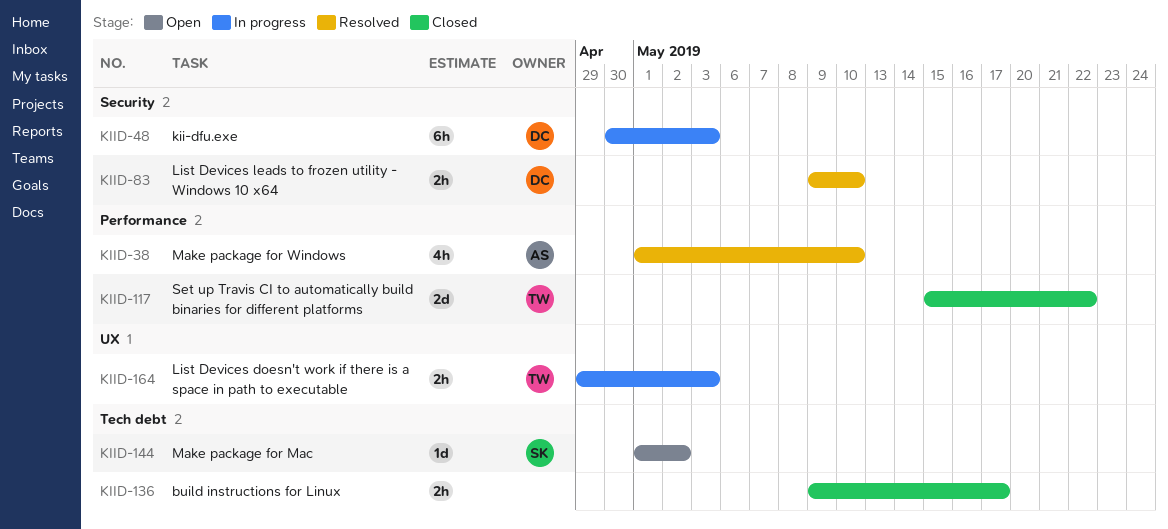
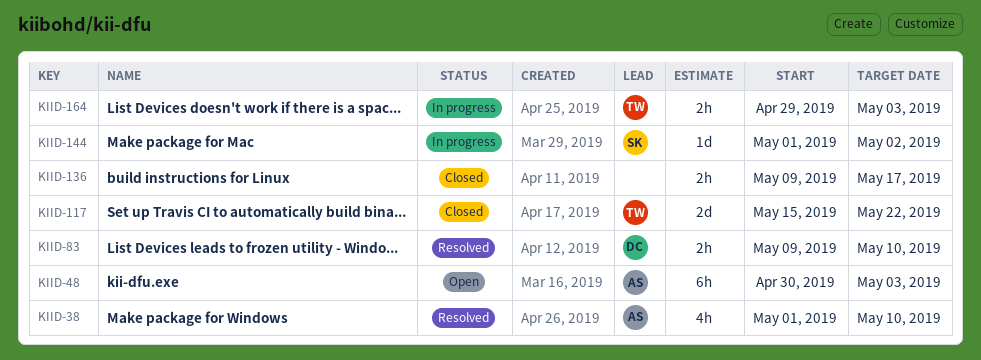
KIID-48, status: In progress -> Open
KIID-48, owner: DC -> AS
KIID-144, status: Open -> In progress

